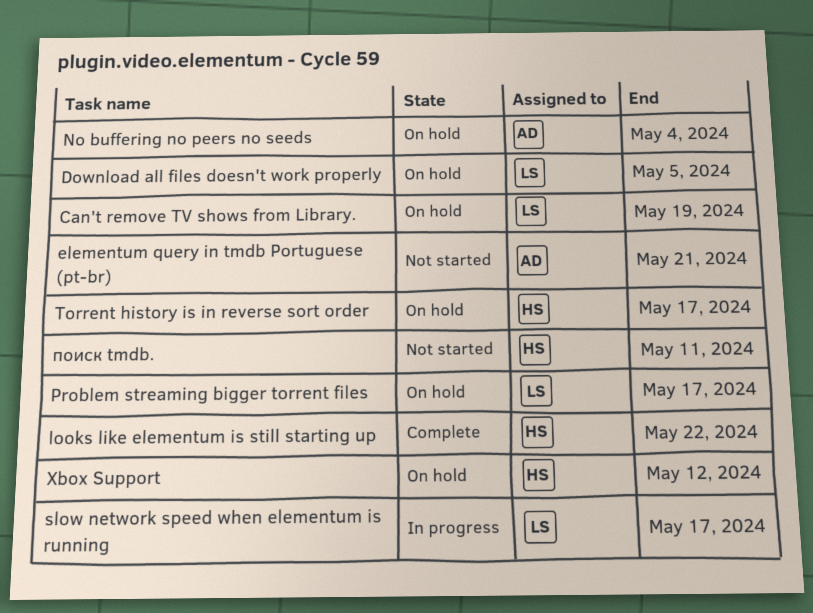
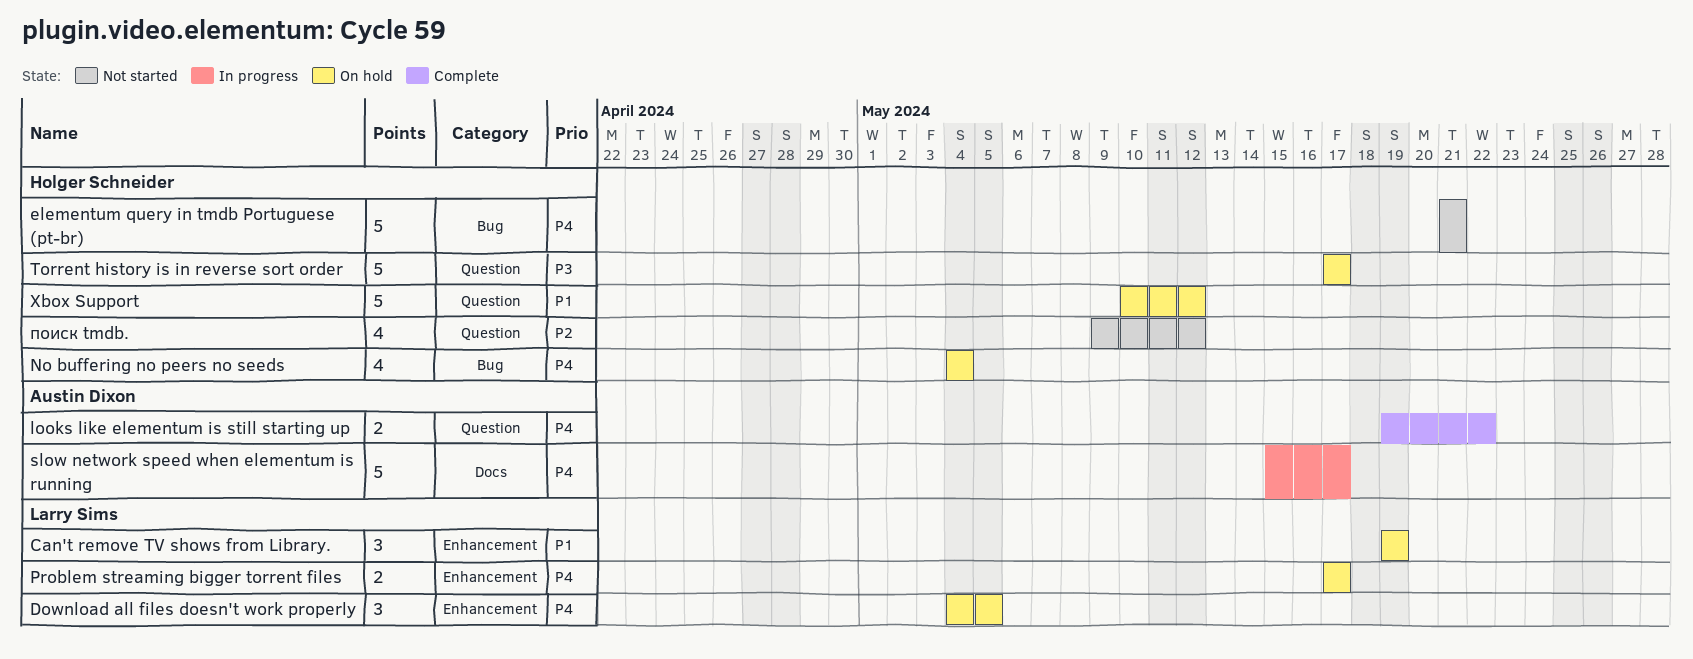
elementum query in tmdb Portuguese (pt-br), owner: Austin Dixon -> Holger Schneider
looks like elementum is still starting up, owner: Holger Schneider -> Austin Dixon
No buffering no peers no seeds, owner: Austin Dixon -> Holger Schneider
slow network speed when elementum is running, owner: Larry Sims -> Austin Dixon
поиск tmdb., due: May 11 -> May 12

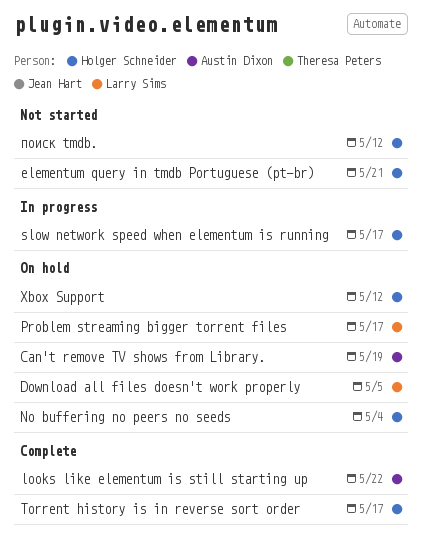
Can't remove TV shows from Library., owner: Larry Sims -> Austin Dixon
slow network speed when elementum is running, owner: Austin Dixon -> Holger Schneider
Torrent history is in reverse sort order, status: On hold -> Complete

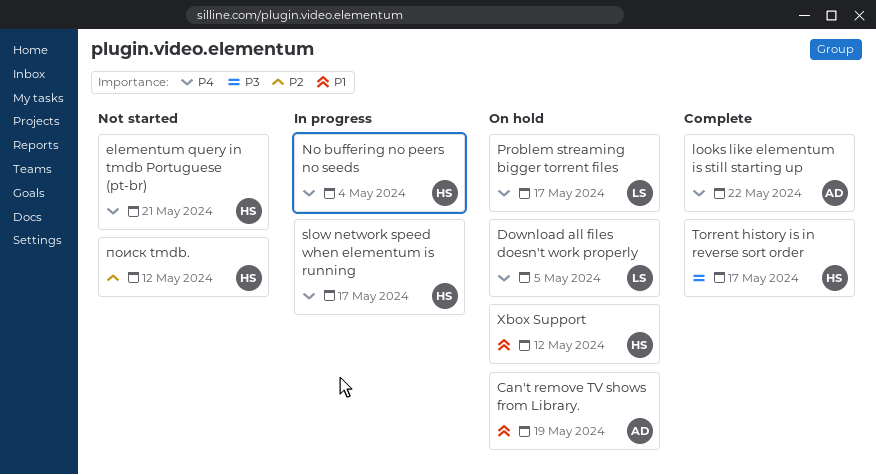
No buffering no peers no seeds, status: On hold -> In progress

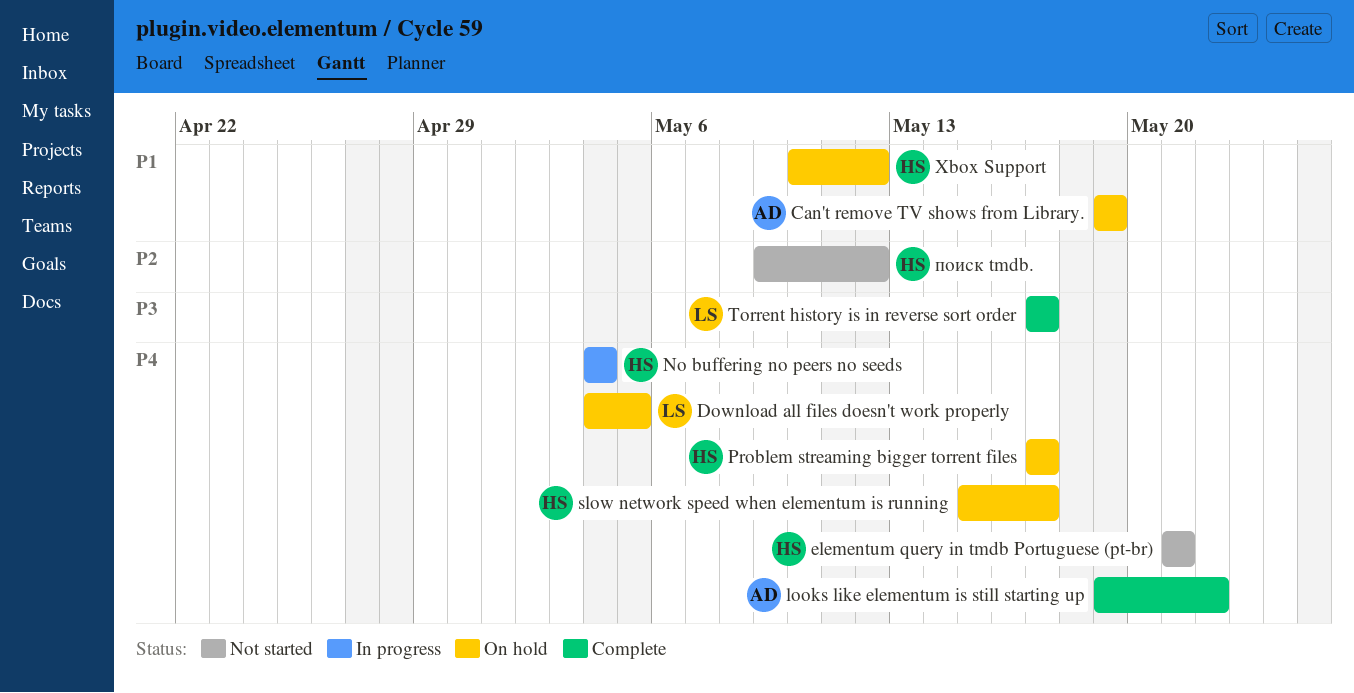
Problem streaming bigger torrent files, owner: LS -> HS
slow network speed when elementum is running, status: In progress -> On hold
Torrent history is in reverse sort order, owner: HS -> LS

